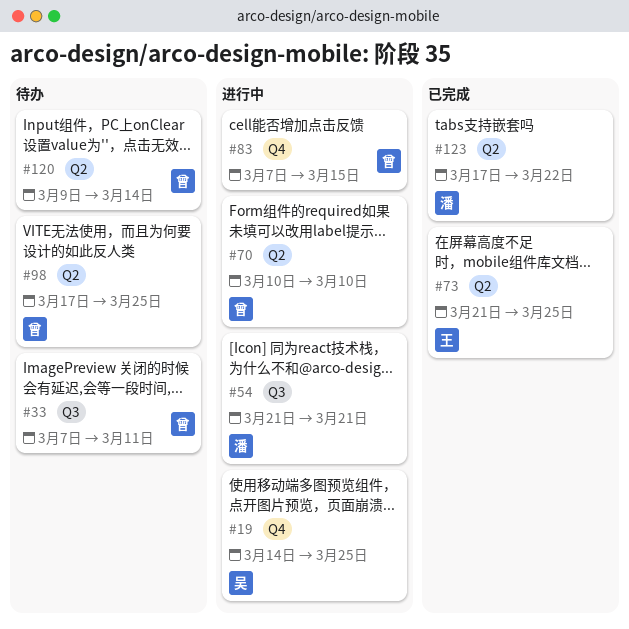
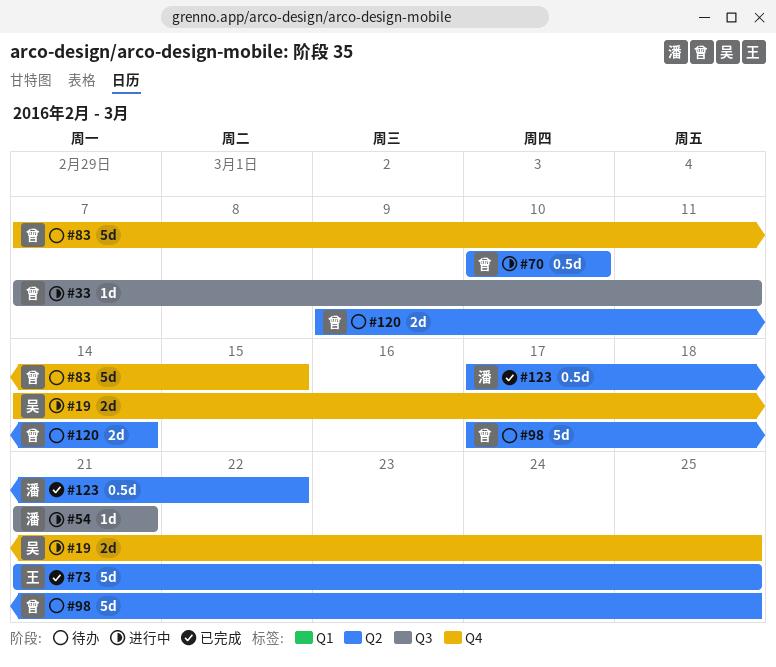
#33, status: 待办 -> 进行中
#83, status: 进行中 -> 待办

